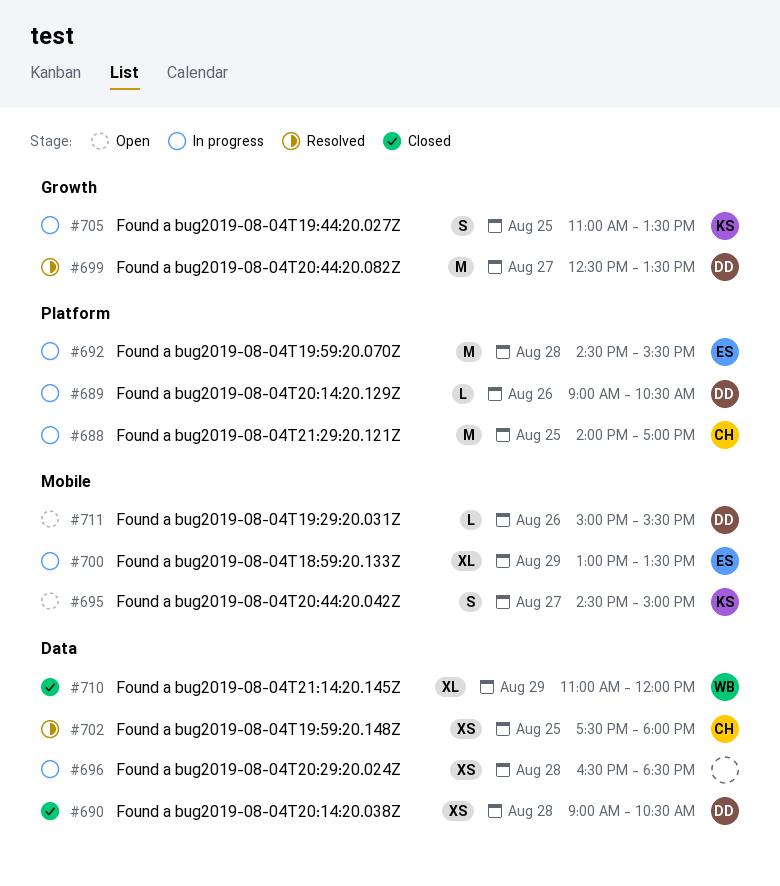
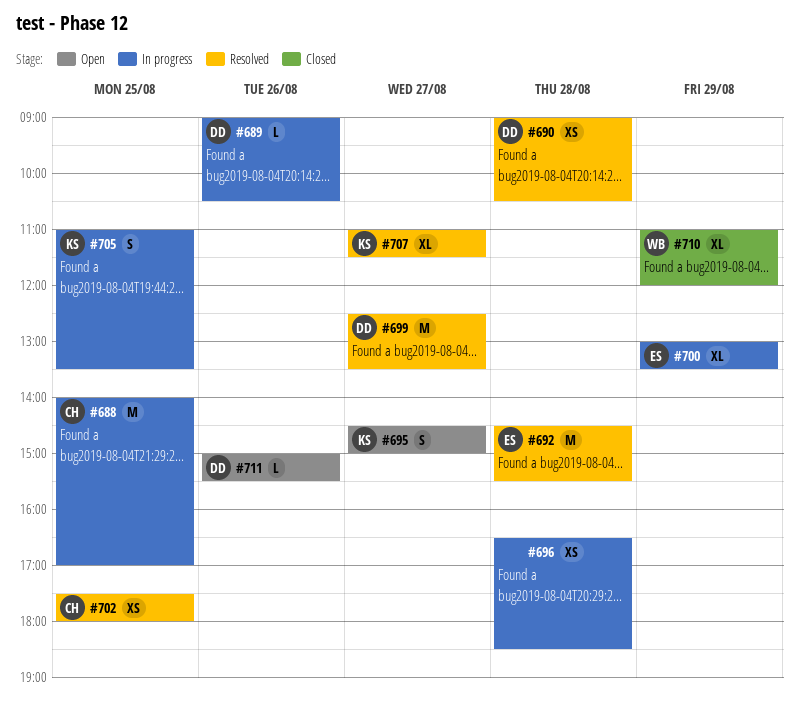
#690, status: Closed -> Resolved
#692, status: In progress -> Resolved
#707: none -> present

